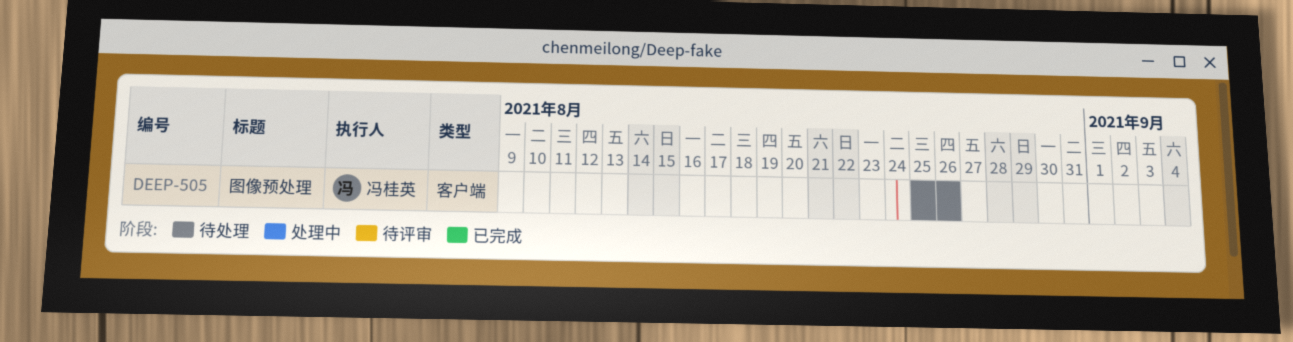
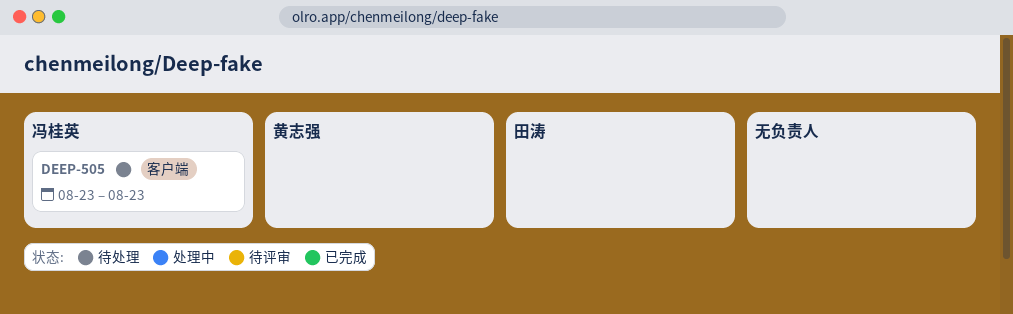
DEEP-505, start: Aug 25 -> Aug 23
DEEP-505, due: Aug 26 -> Aug 23

